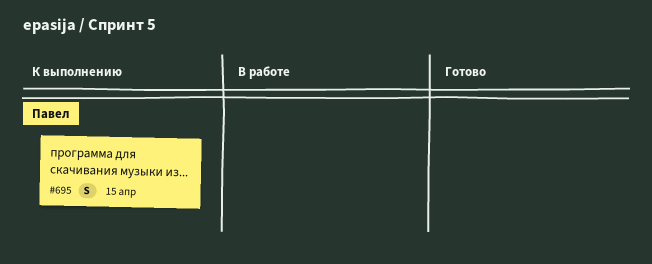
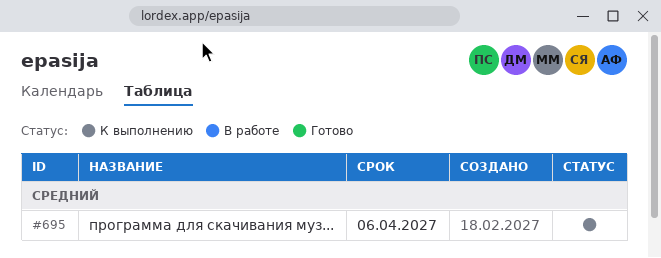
#695, due: Apr 15 -> Apr 6

